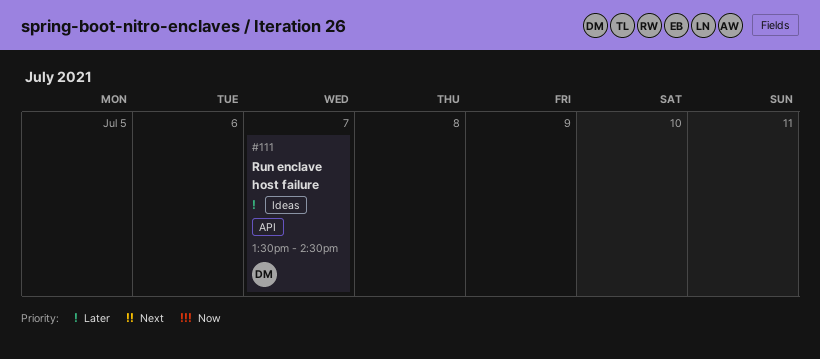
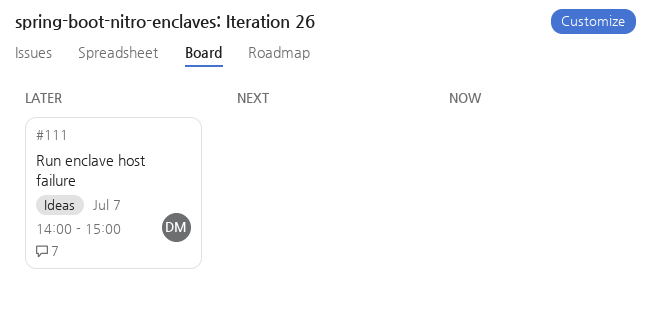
#111, begins: 13:30 -> 14:00
#111, ends: 14:30 -> 15:00

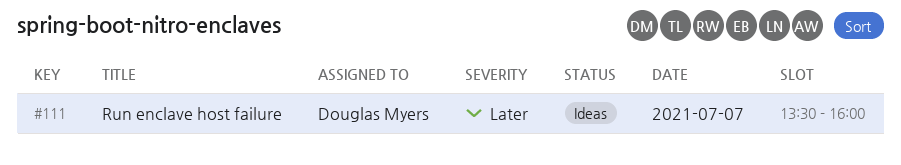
#111, begins: 14:00 -> 13:30
#111, ends: 15:00 -> 16:00

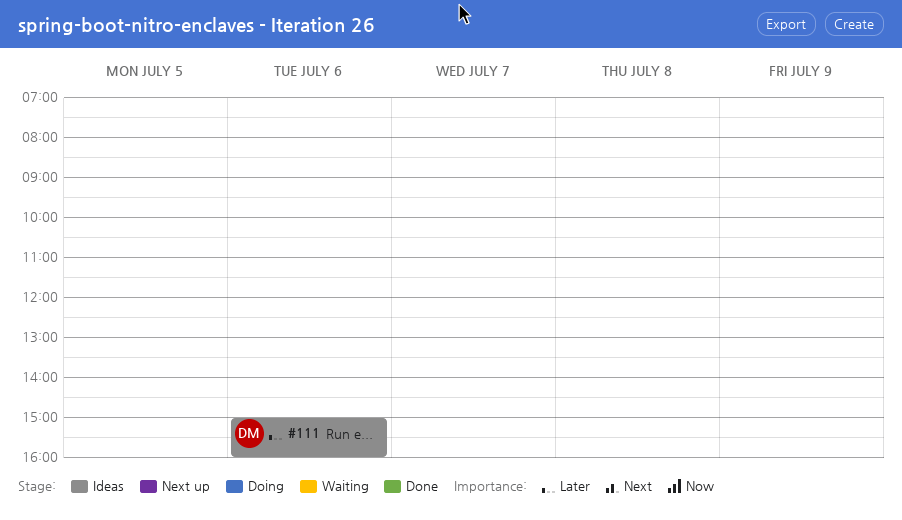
#111, day: Jul 7 -> Jul 6
#111, begins: 13:30 -> 15:00

